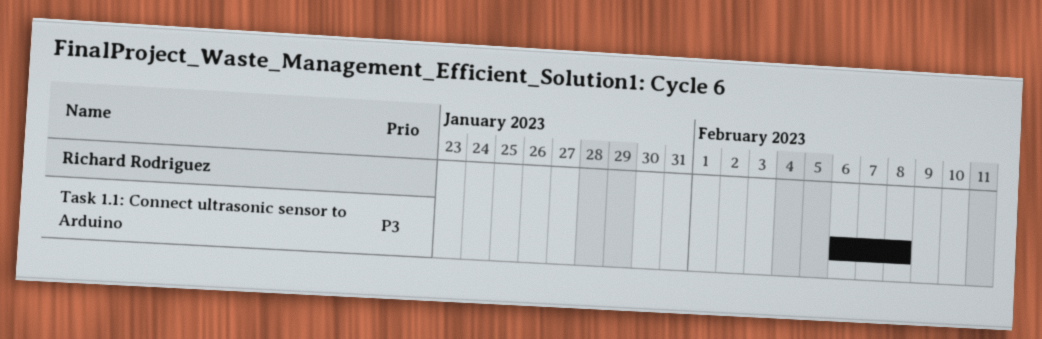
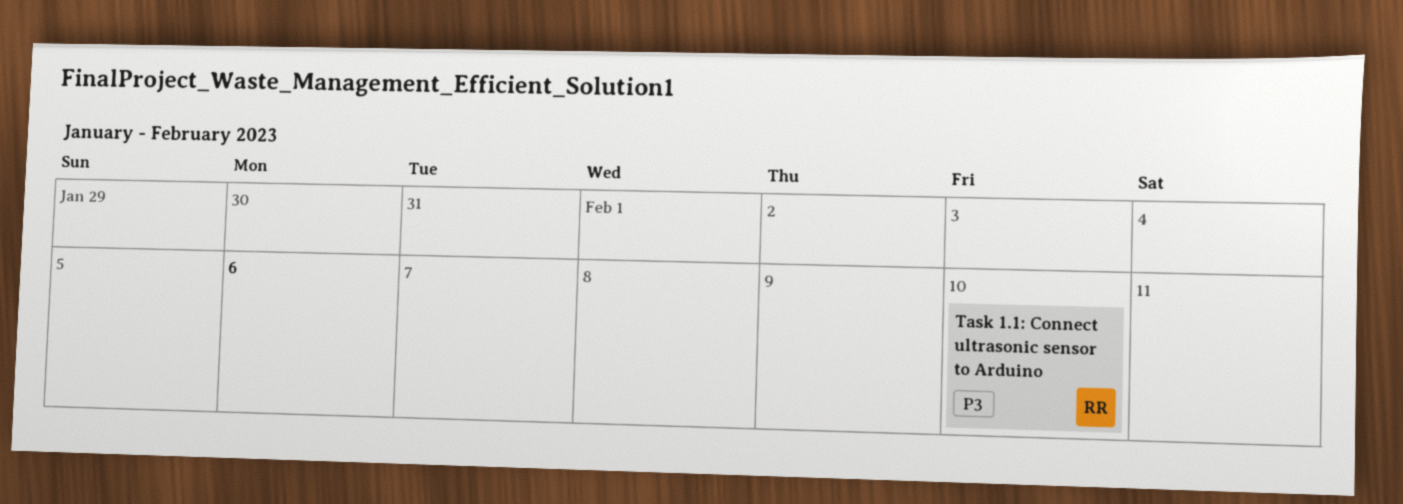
Task 1.1: Connect ultrasonic sensor to Arduino, due: Feb 8 -> Feb 10

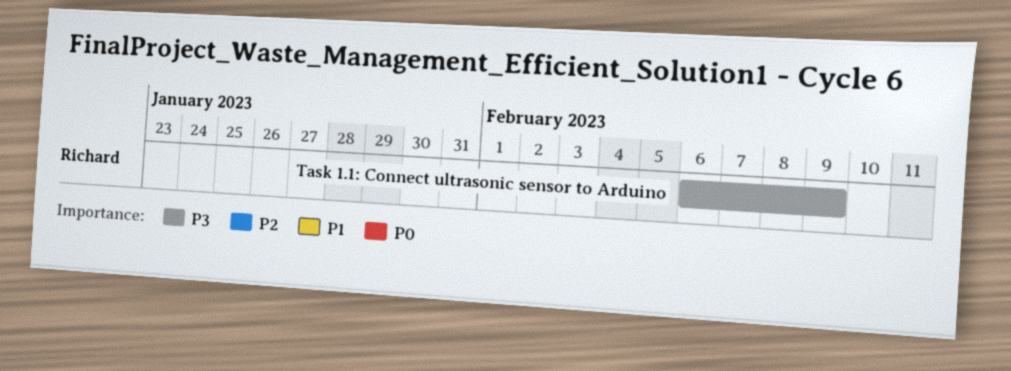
Task 1.1: Connect ultrasonic sensor to Arduino, due: Feb 10 -> Feb 9

